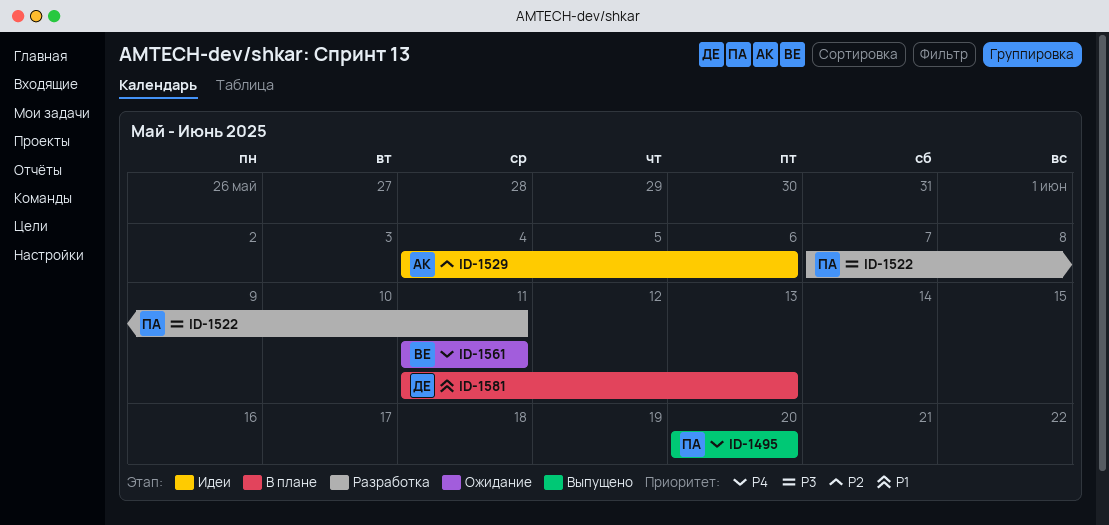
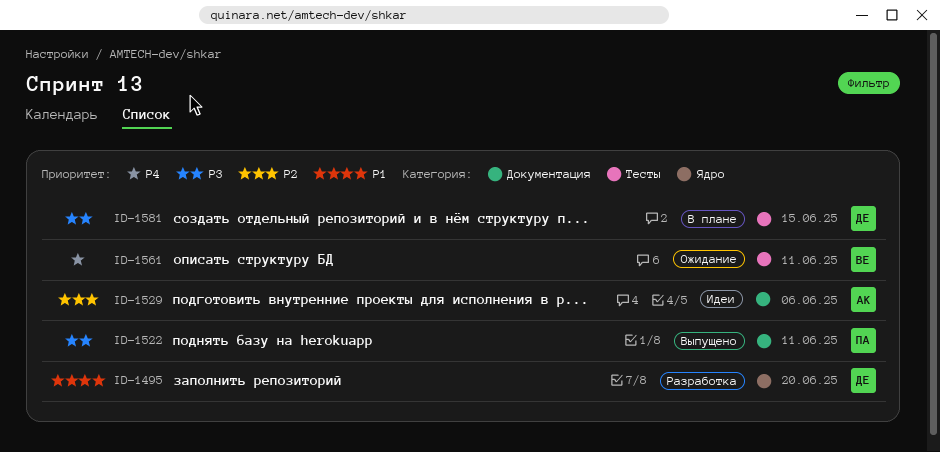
ID-1495, status: Выпущено -> Разработка
ID-1495, owner: ПА -> ДЕ
ID-1495, priority: P4 -> P1
ID-1522, status: Разработка -> Выпущено
ID-1581, priority: P1 -> P3
ID-1581, due: Jun 13 -> Jun 15

